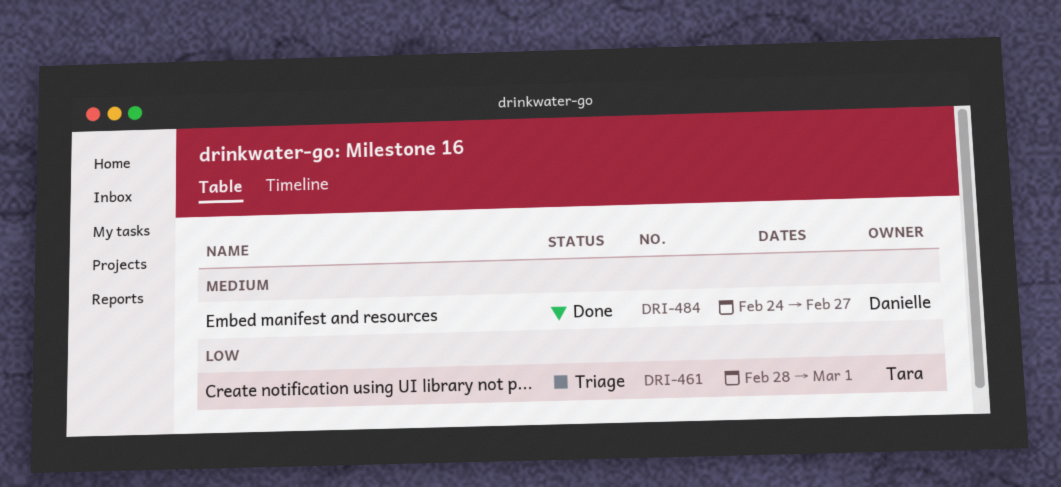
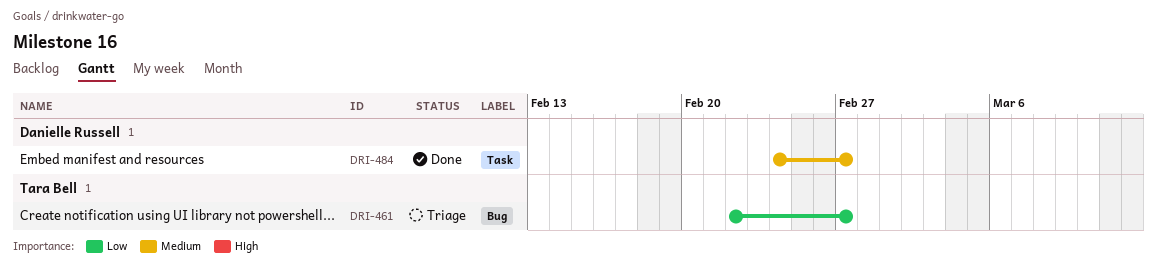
DRI-461, start: Feb 28 -> Feb 22
DRI-461, due: Mar 1 -> Feb 27

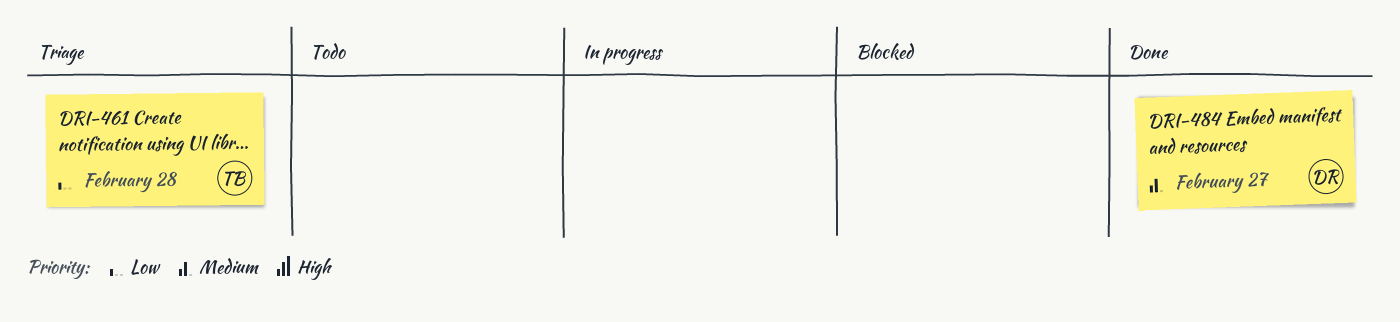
DRI-461, due: Feb 27 -> Feb 28

